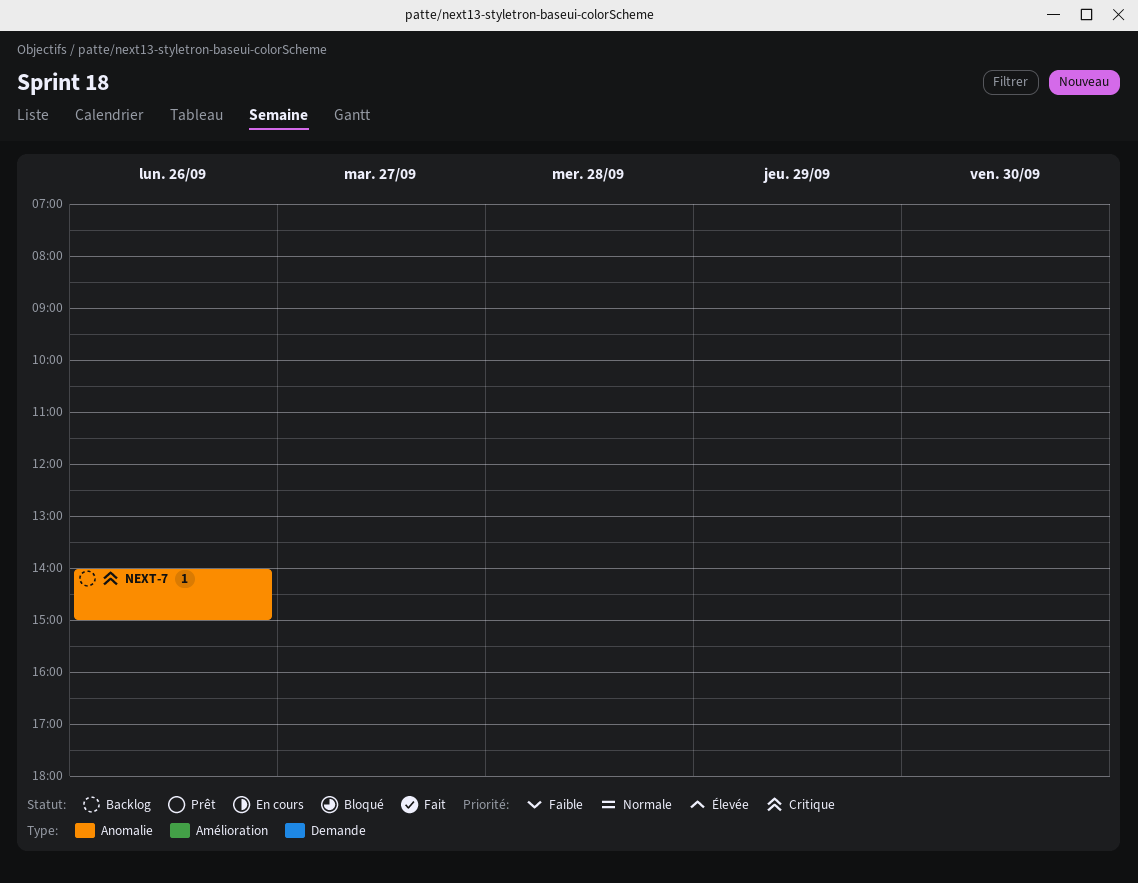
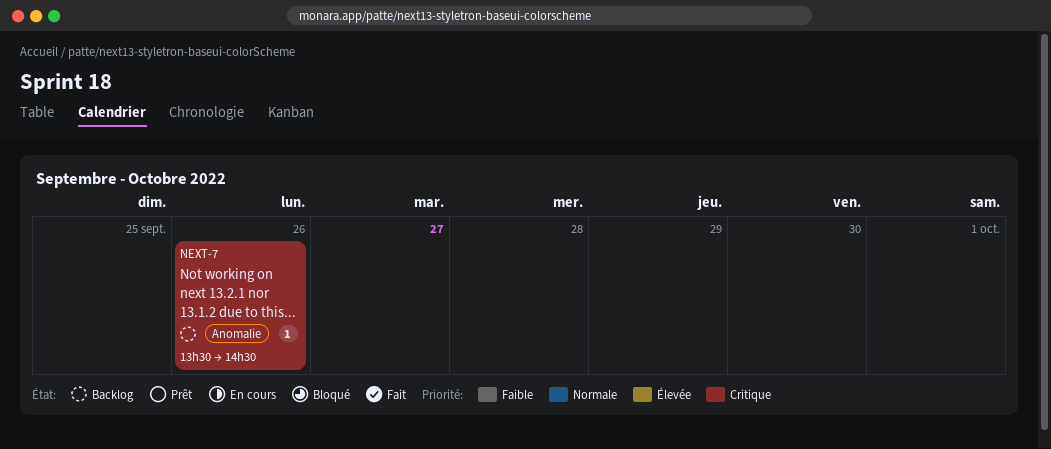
NEXT-7, begins: 14:00 -> 13:30
NEXT-7, ends: 15:00 -> 14:30

